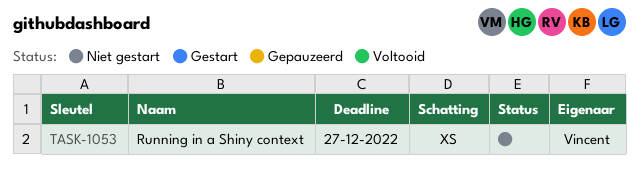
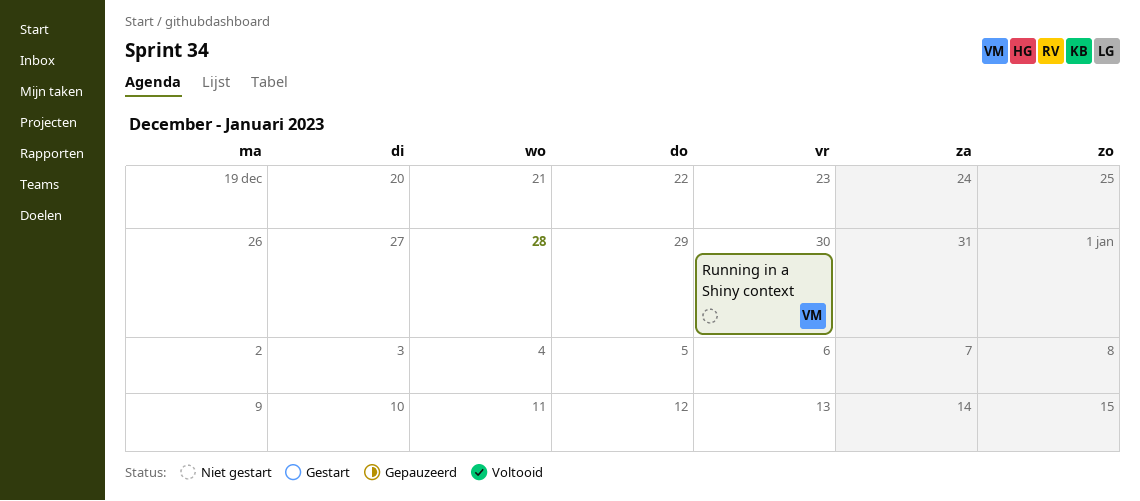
Running in a Shiny context, due: Dec 27 -> Dec 30

